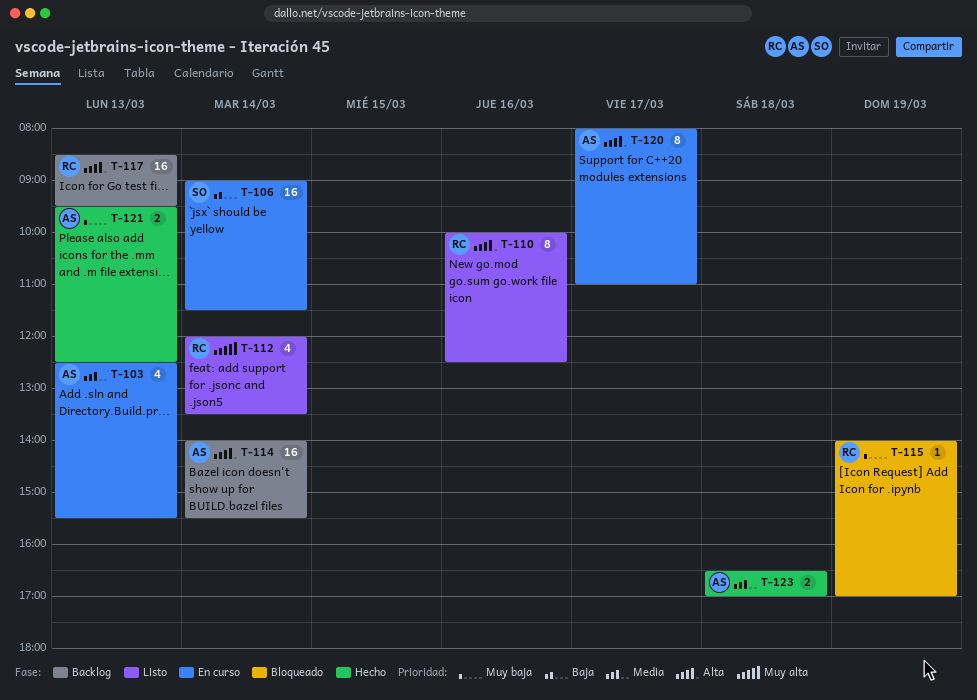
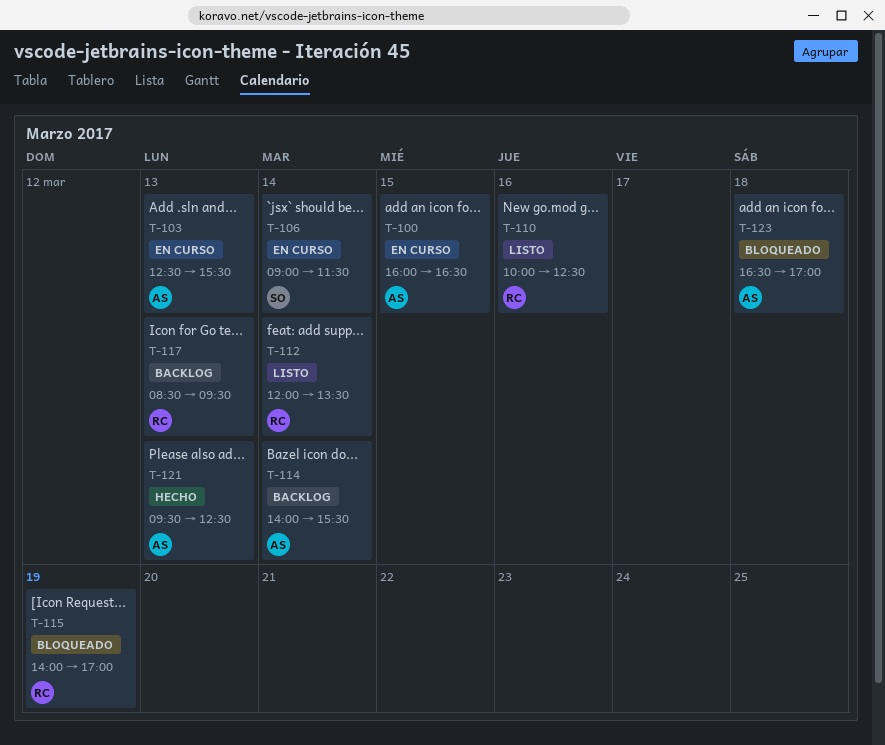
T-100: none -> present
T-120: present -> none
T-123, status: Hecho -> Bloqueado

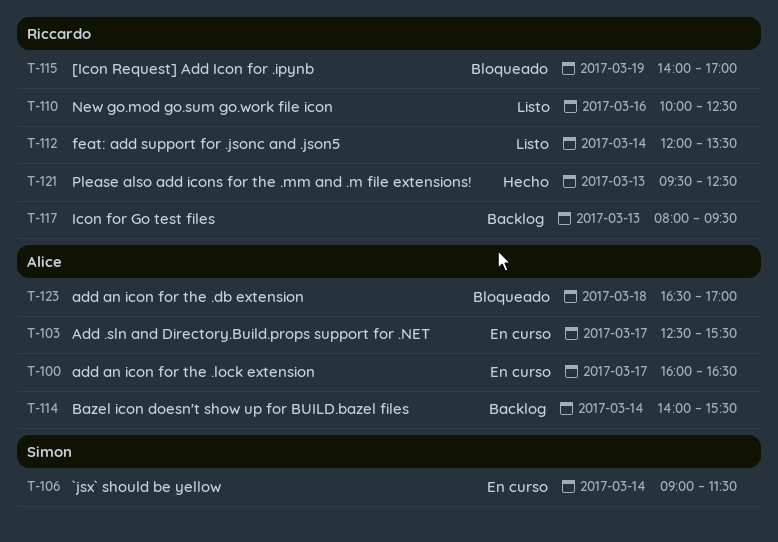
T-100, day: Mar 15 -> Mar 17
T-103, day: Mar 13 -> Mar 17
T-117, begins: 08:30 -> 08:00
T-121, owner: Alice -> Riccardo

